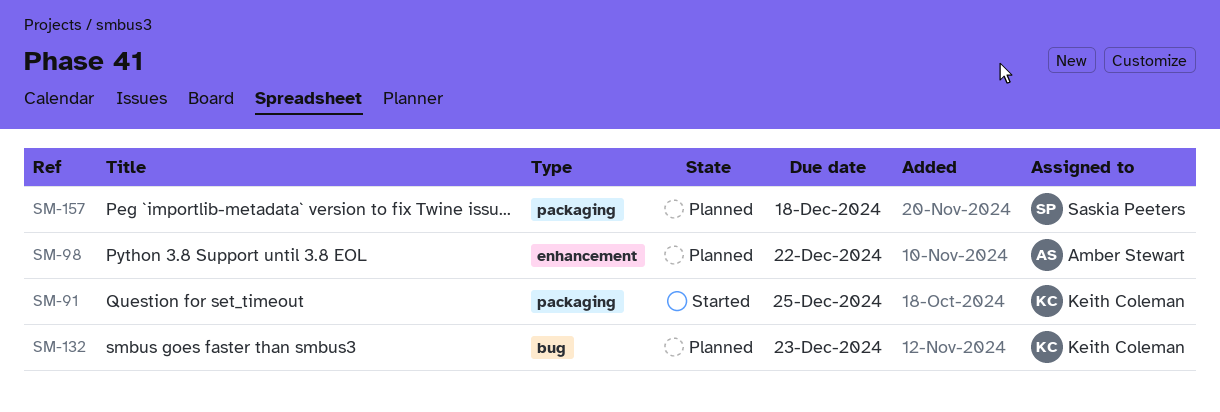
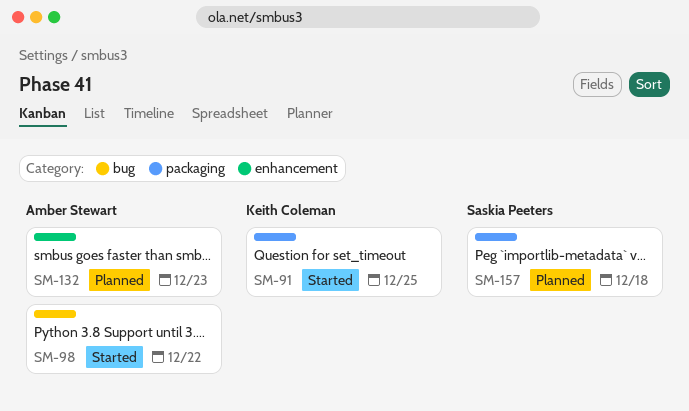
SM-98, status: Planned -> Started
SM-98, label: enhancement -> bug
SM-132, owner: Keith Coleman -> Amber Stewart
SM-132, label: bug -> enhancement

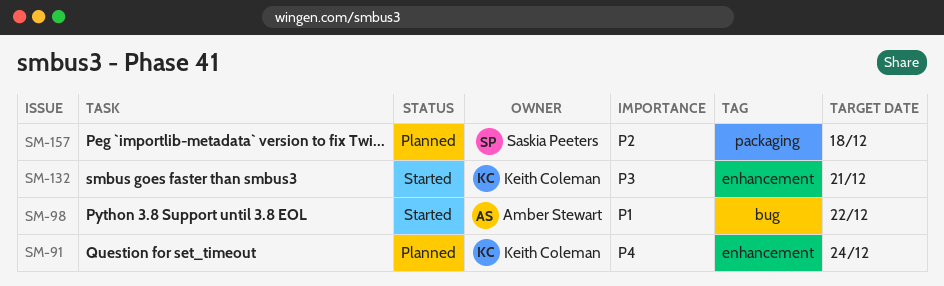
SM-91, status: Started -> Planned
SM-91, label: packaging -> enhancement
SM-91, due: Dec 25 -> Dec 24
SM-132, status: Planned -> Started
SM-132, owner: Amber Stewart -> Keith Coleman
SM-132, due: Dec 23 -> Dec 21

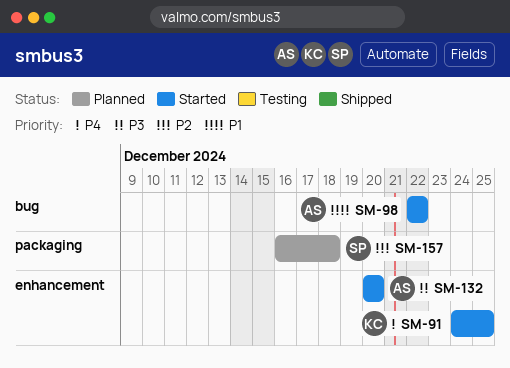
SM-91, status: Planned -> Started
SM-91, due: Dec 24 -> Dec 25
SM-132, owner: Keith Coleman -> Amber Stewart
SM-132, due: Dec 21 -> Dec 20

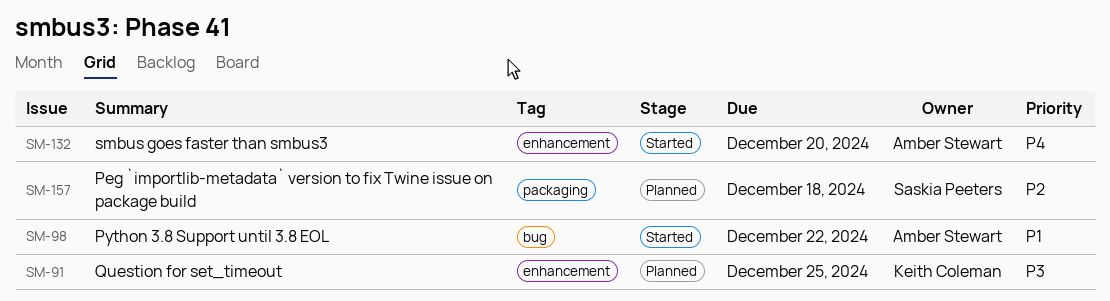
SM-91, status: Started -> Planned
SM-91, priority: P4 -> P3
SM-132, priority: P3 -> P4

